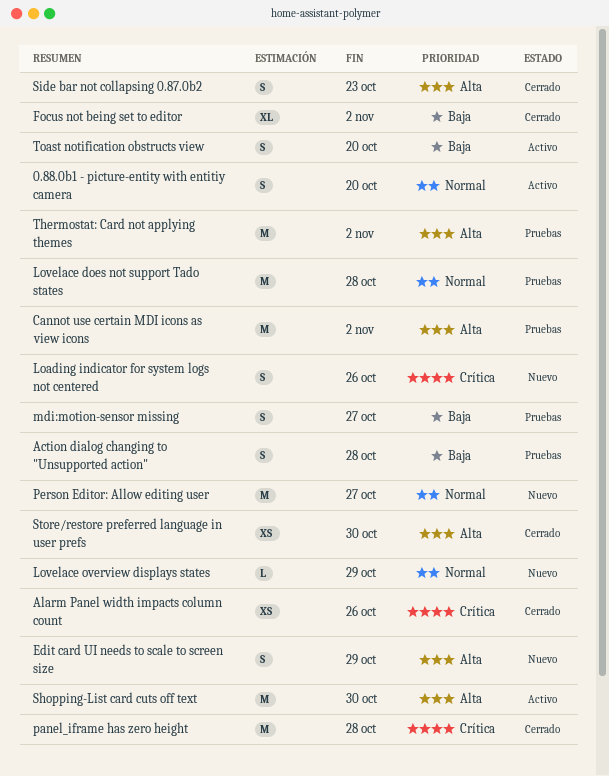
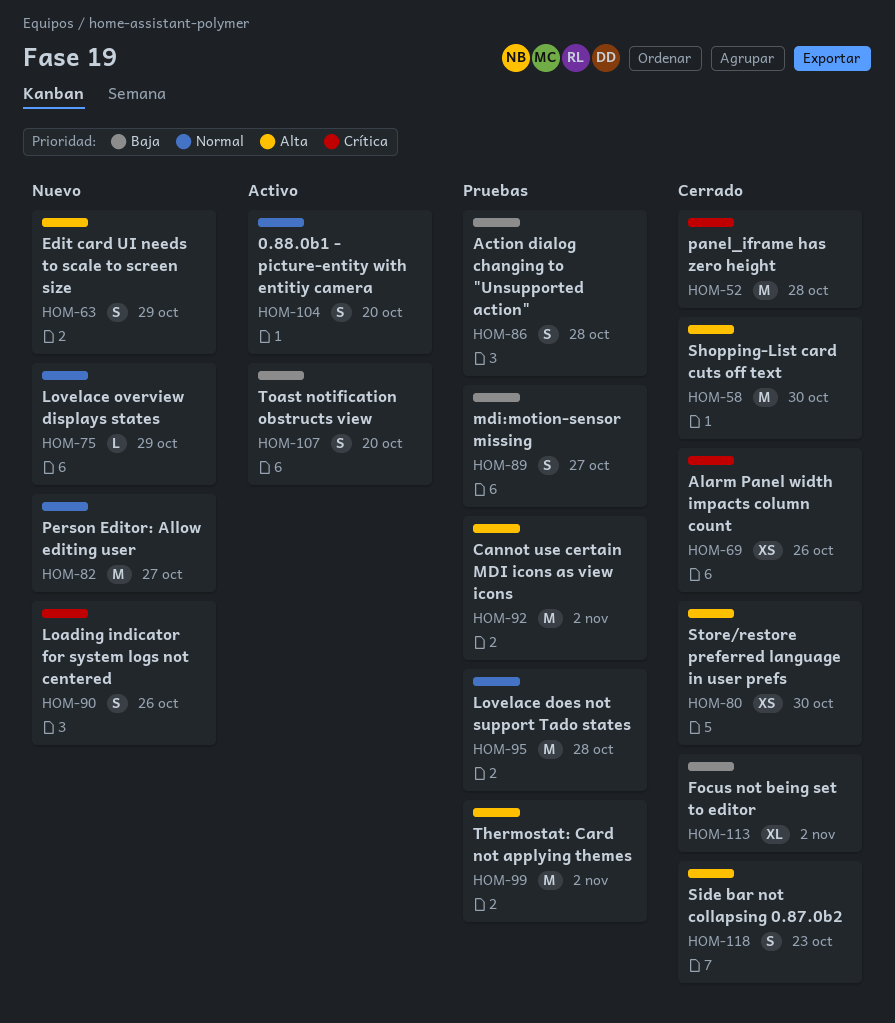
Shopping-List card cuts off text, status: Activo -> Cerrado

